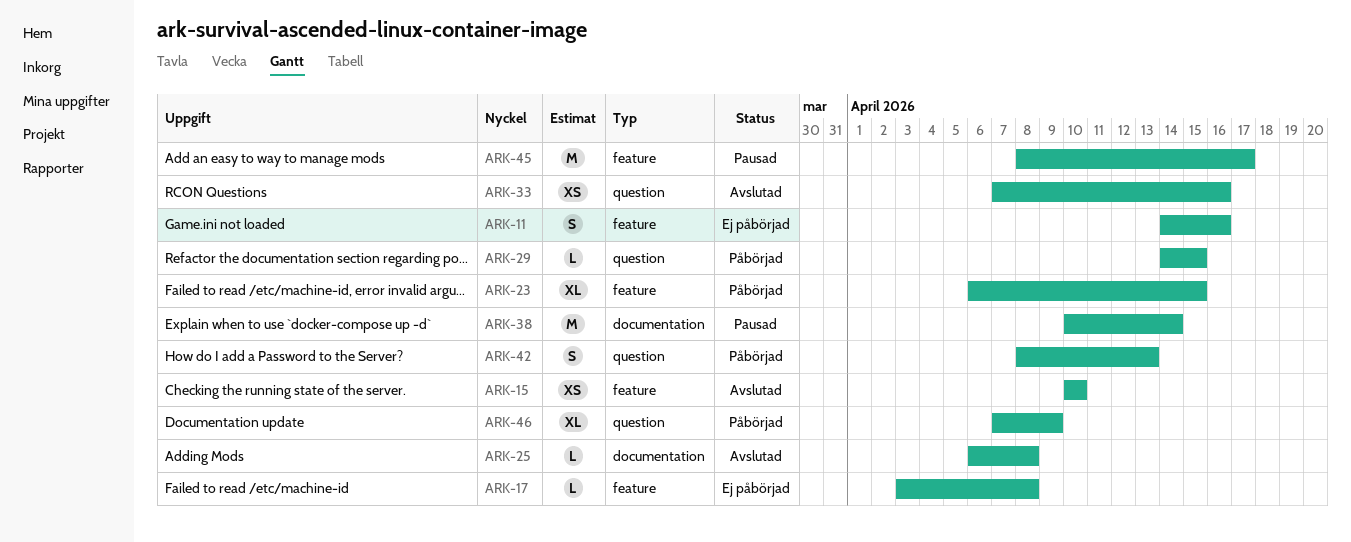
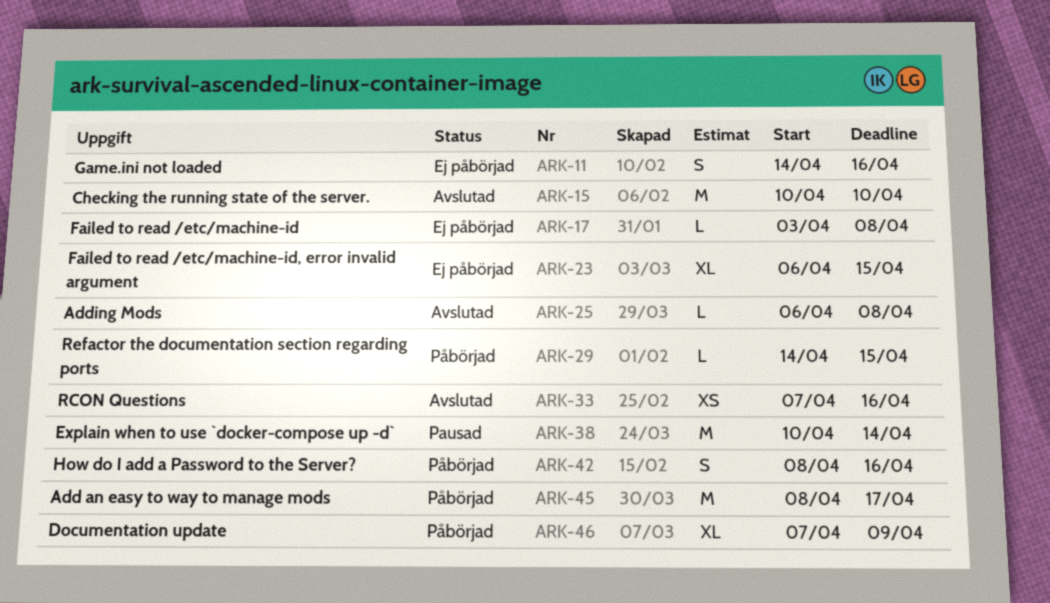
ARK-15, estimate: XS -> M
ARK-23, status: Påbörjad -> Ej påbörjad
ARK-42, due: Apr 13 -> Apr 16
ARK-45, status: Pausad -> Påbörjad

